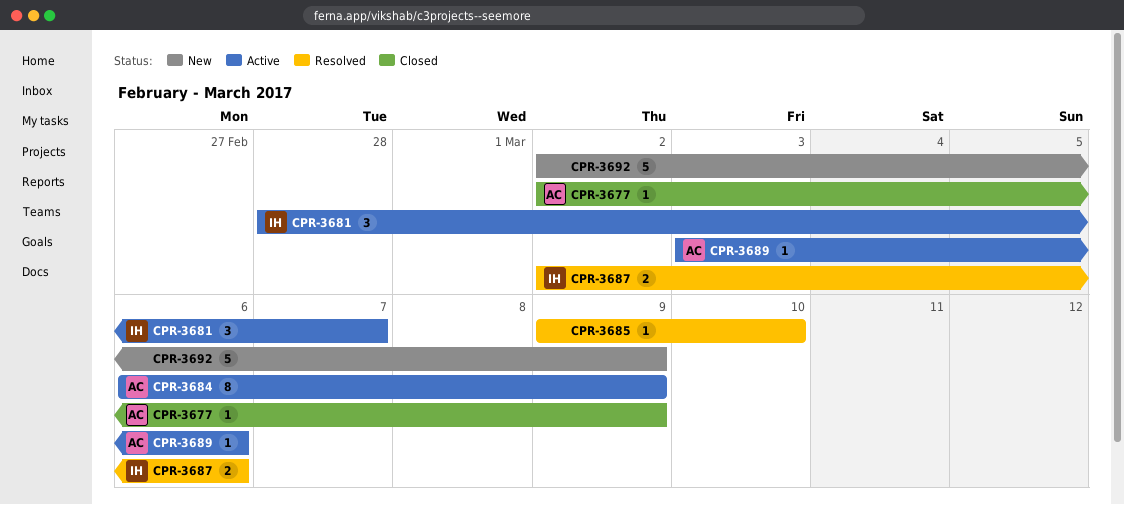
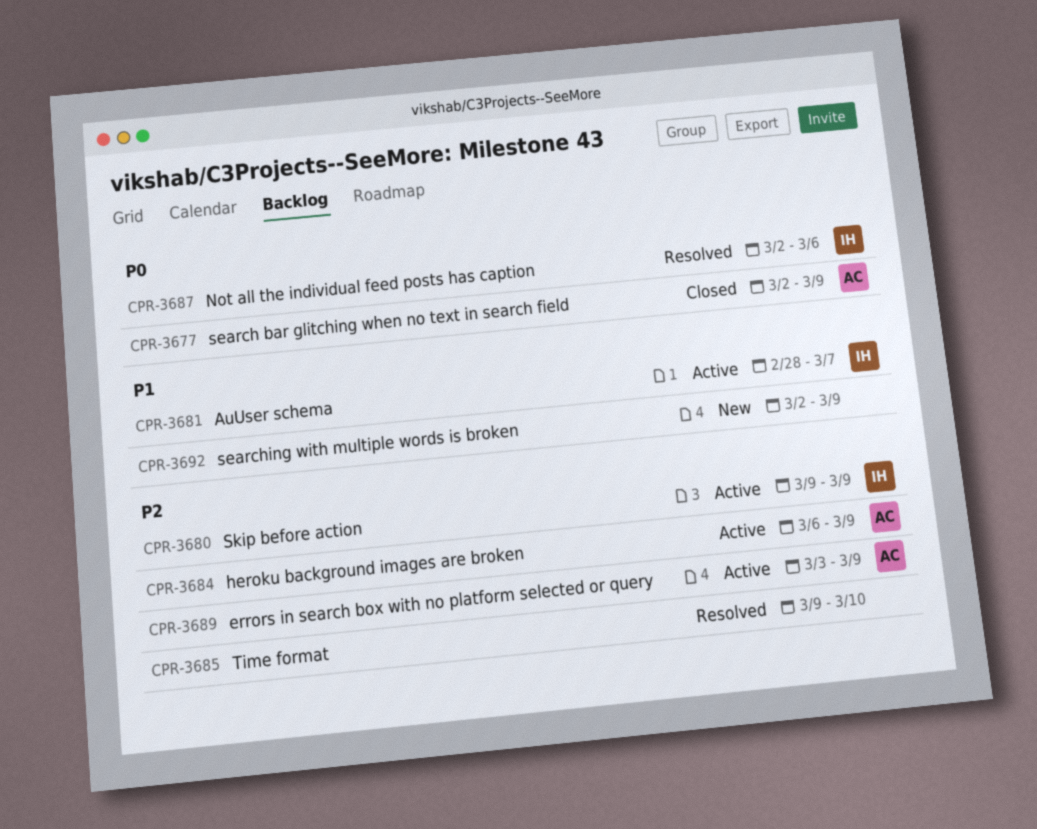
CPR-3680: none -> present
CPR-3689, due: Mar 6 -> Mar 9

